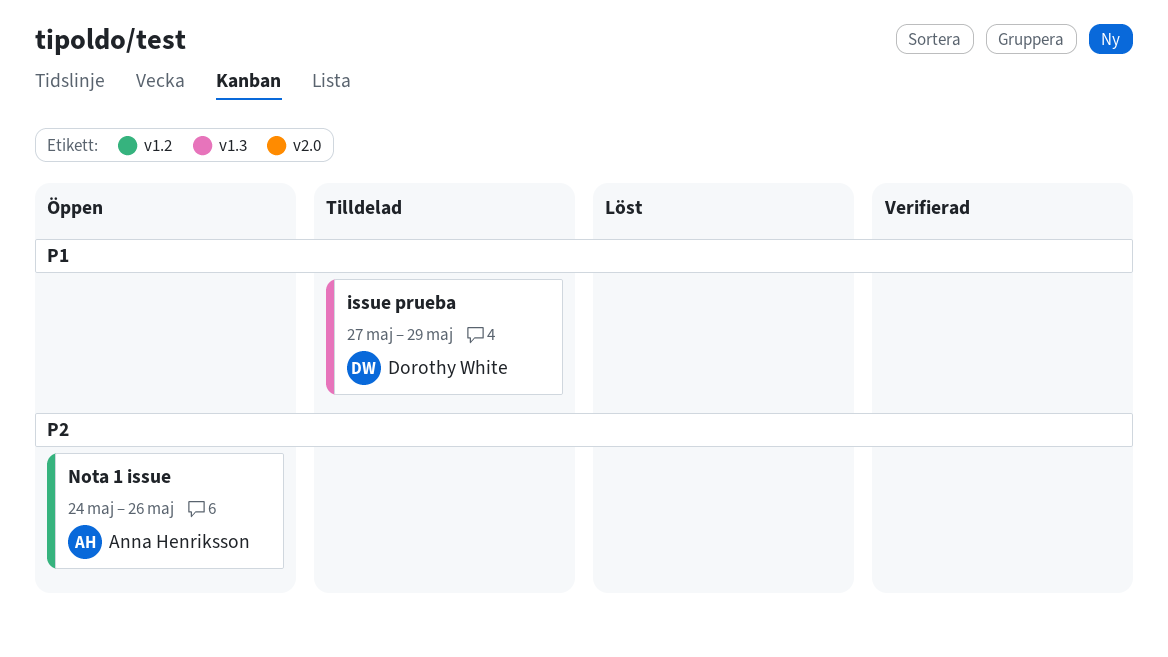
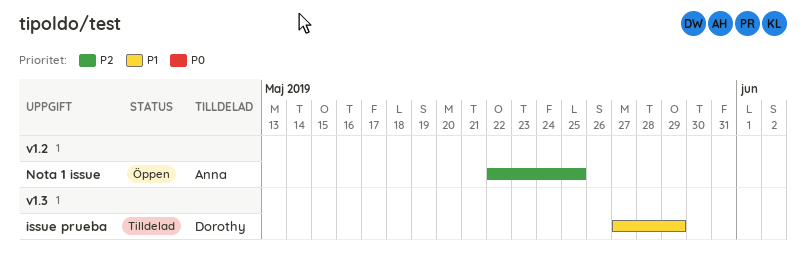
Nota 1 issue, start: May 24 -> May 22
Nota 1 issue, due: May 26 -> May 25

